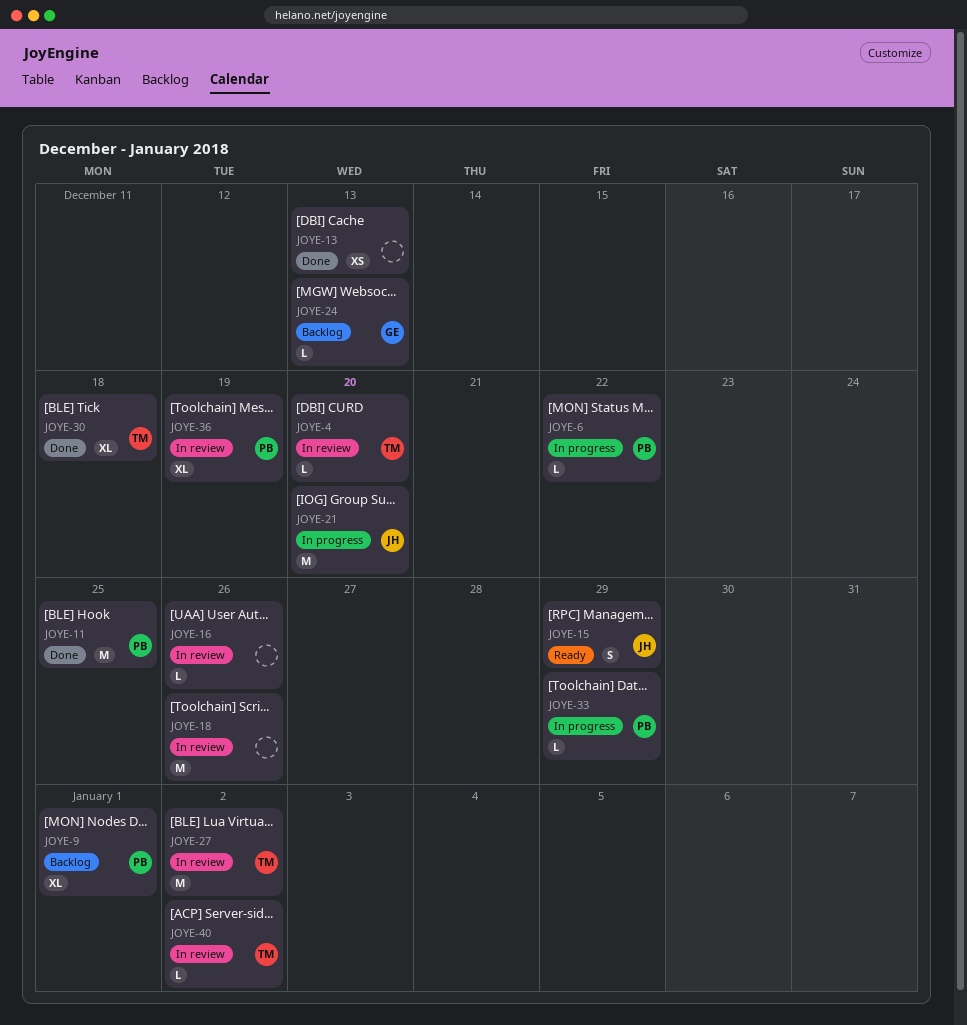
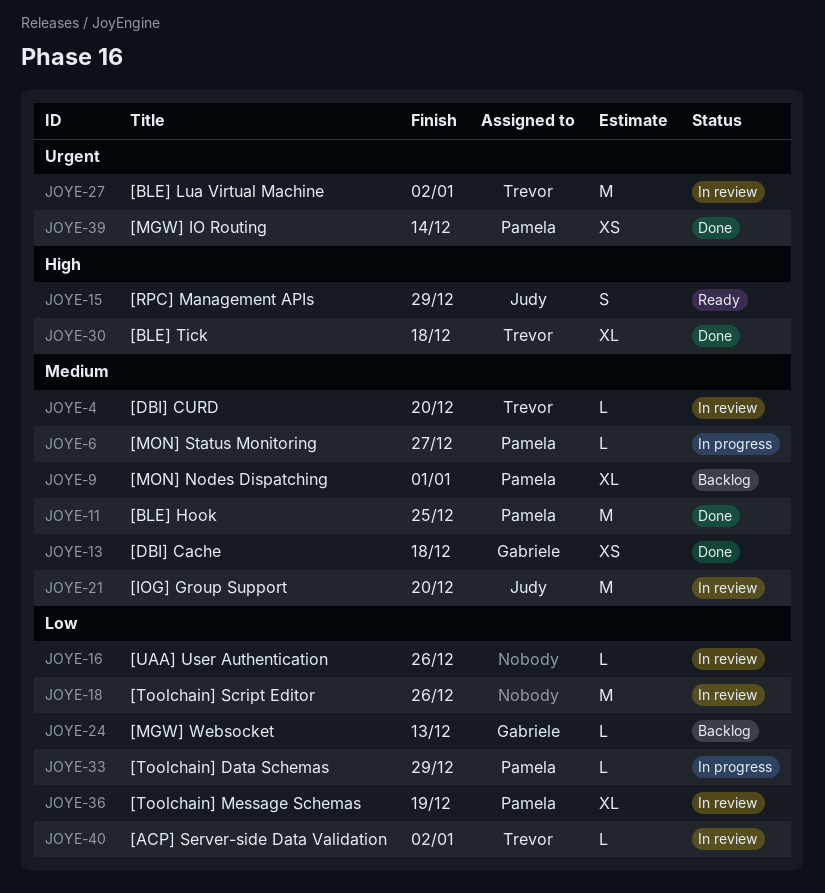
JOYE-6, due: Dec 22 -> Dec 27
JOYE-13, owner: none -> Gabriele
JOYE-13, due: Dec 13 -> Dec 18
JOYE-21, status: In progress -> In review
JOYE-39: none -> present

